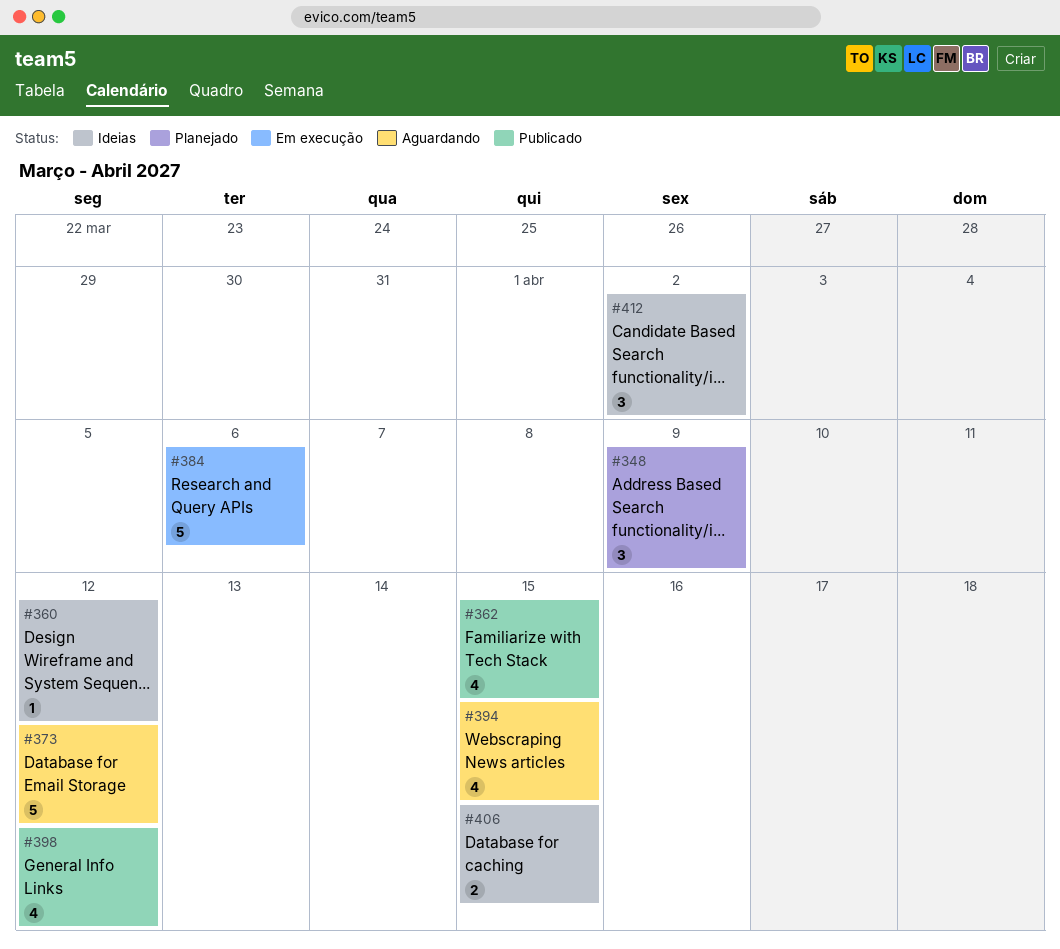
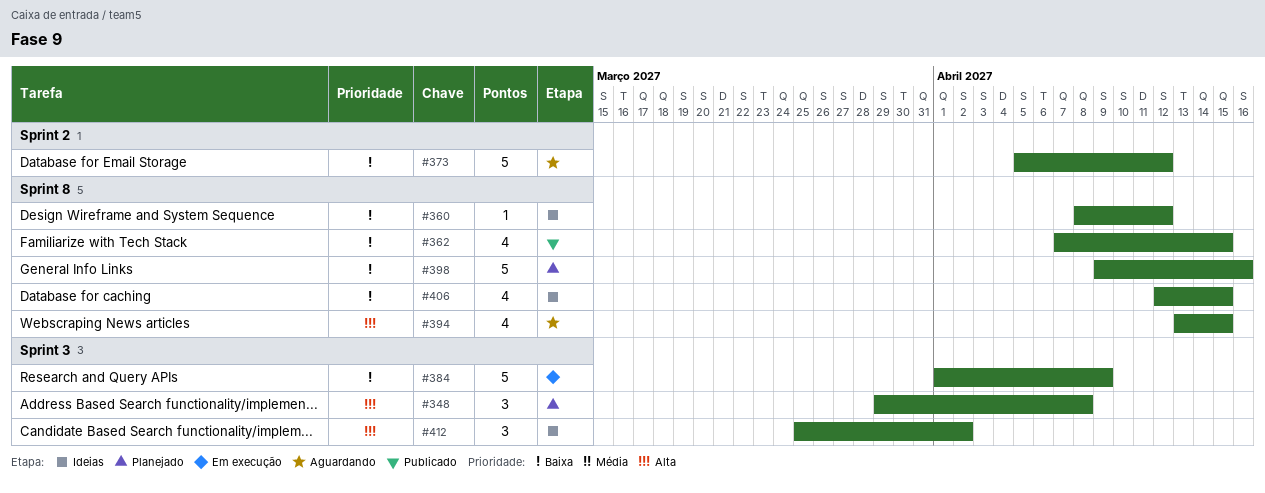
#348, due: Apr 9 -> Apr 8
#384, due: Apr 6 -> Apr 9
#398, status: Publicado -> Planejado
#398, estimate: 4 -> 5
#398, due: Apr 12 -> Apr 16
#406, estimate: 2 -> 4

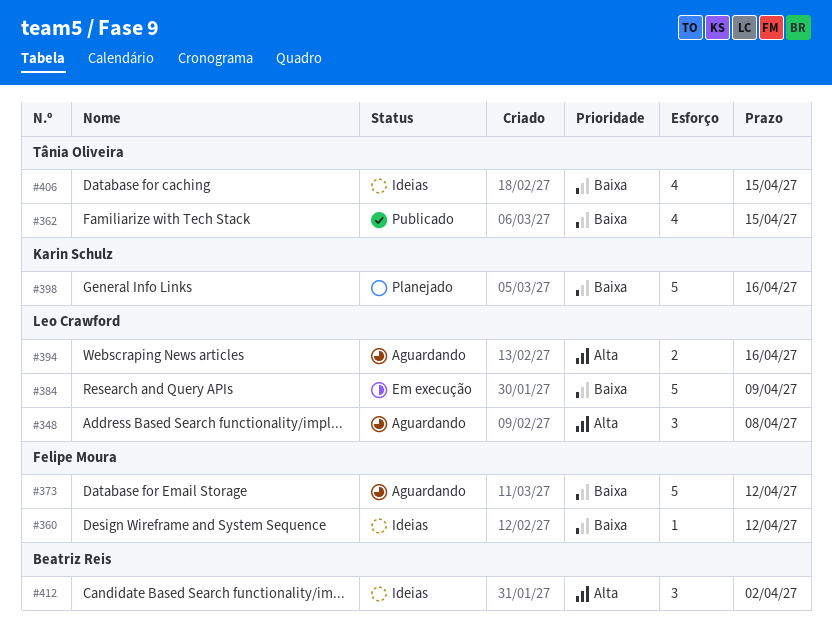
#348, status: Planejado -> Aguardando
#394, estimate: 4 -> 2
#394, due: Apr 15 -> Apr 16

